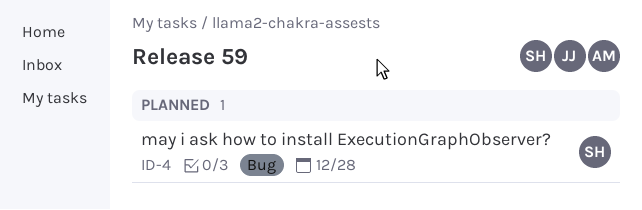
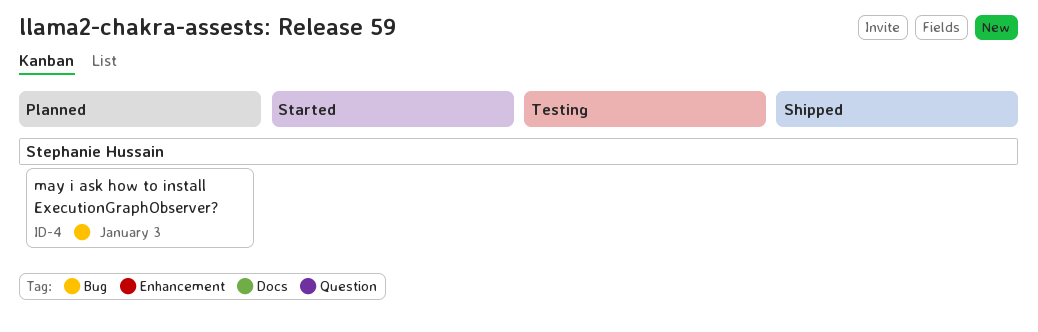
ID-4, due: Dec 28 -> Jan 3

